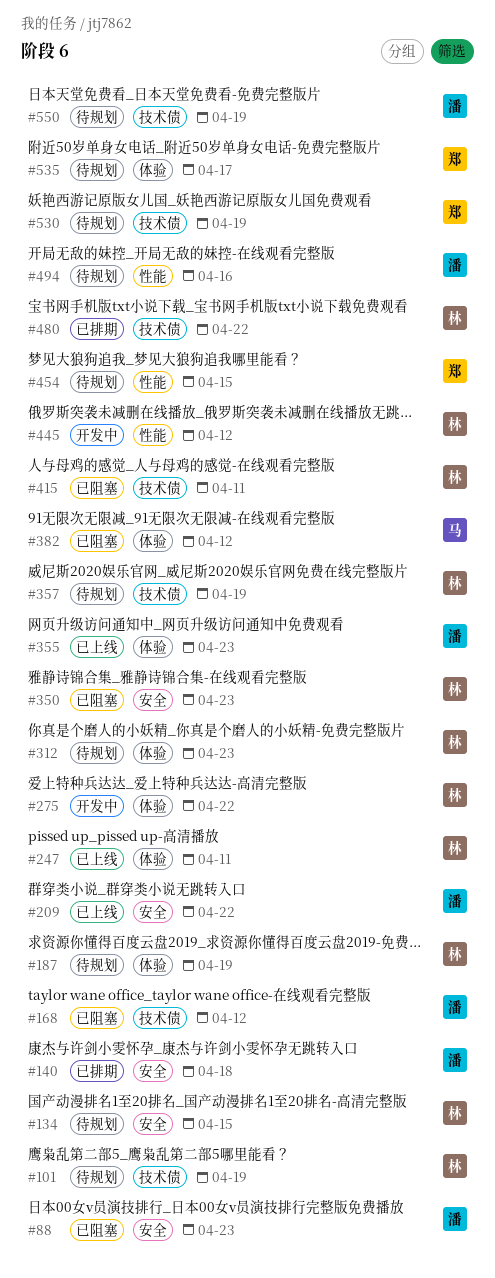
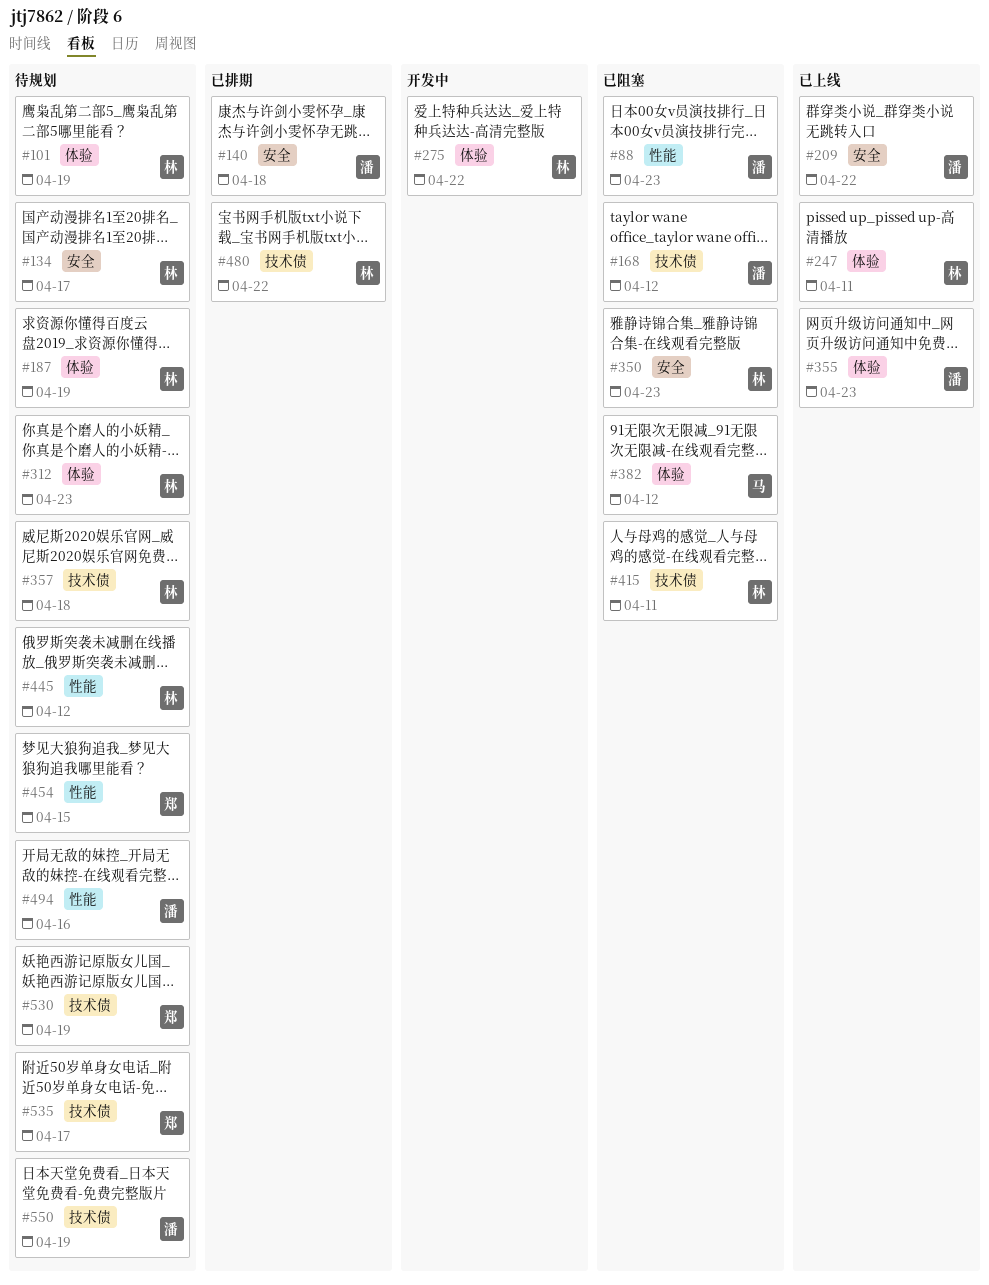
#88, label: 安全 -> 性能
#101, label: 技术债 -> 体验
#134, due: Apr 15 -> Apr 17
#357, due: Apr 19 -> Apr 18
#445, status: 开发中 -> 待规划
#535, label: 体验 -> 技术债

